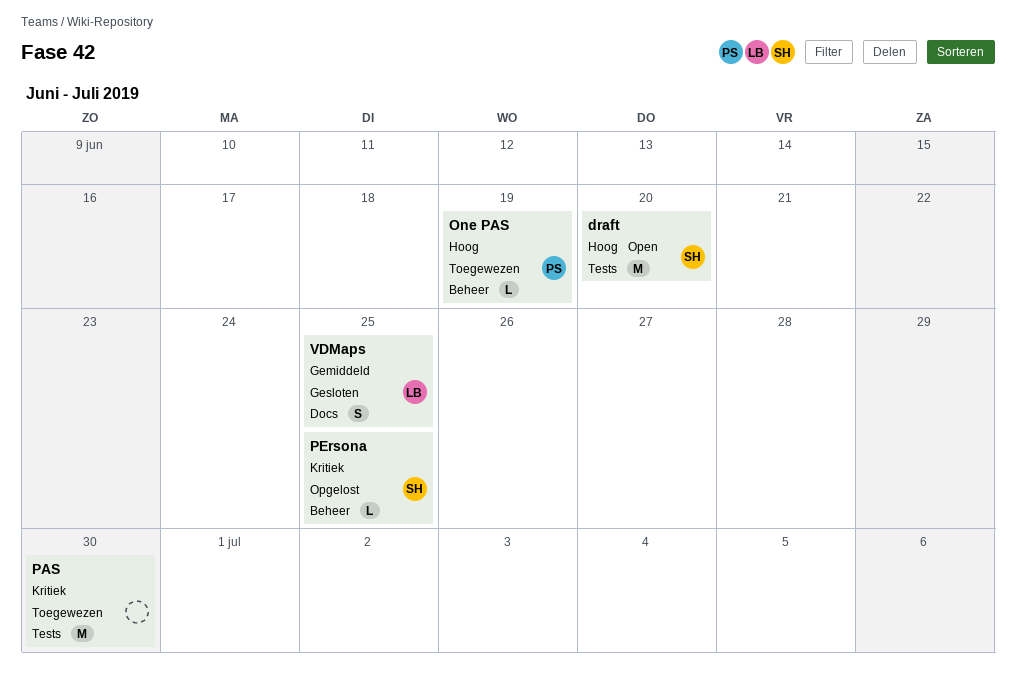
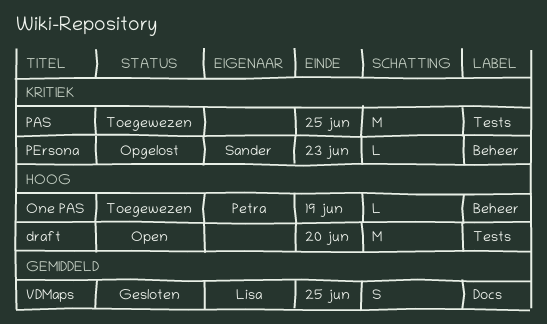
draft, owner: Sander -> none
PAS, due: Jun 30 -> Jun 25
PErsona, due: Jun 25 -> Jun 23

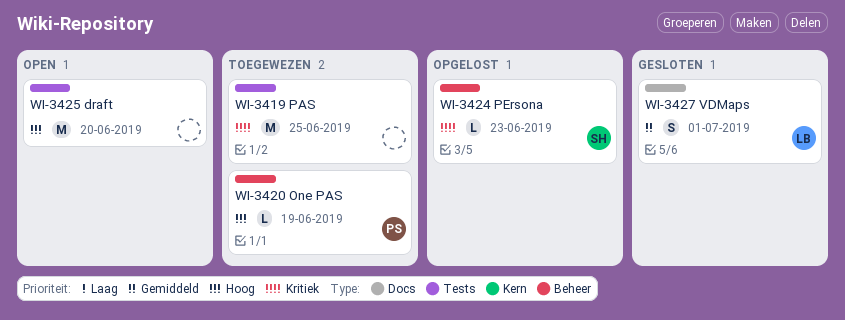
VDMaps, due: Jun 25 -> Jul 1

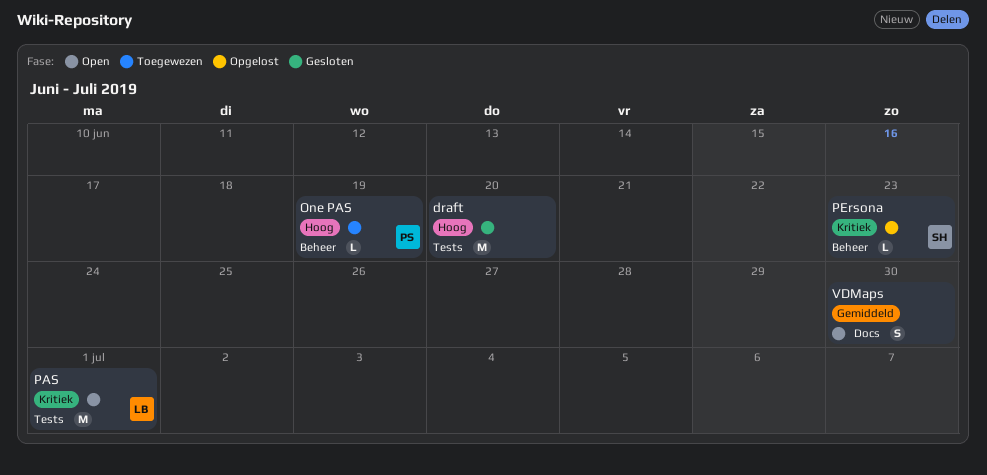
draft, status: Open -> Gesloten
PAS, status: Toegewezen -> Open
PAS, owner: none -> LB
PAS, due: Jun 25 -> Jul 1
VDMaps, status: Gesloten -> Open
VDMaps, owner: LB -> none
VDMaps, due: Jul 1 -> Jun 30

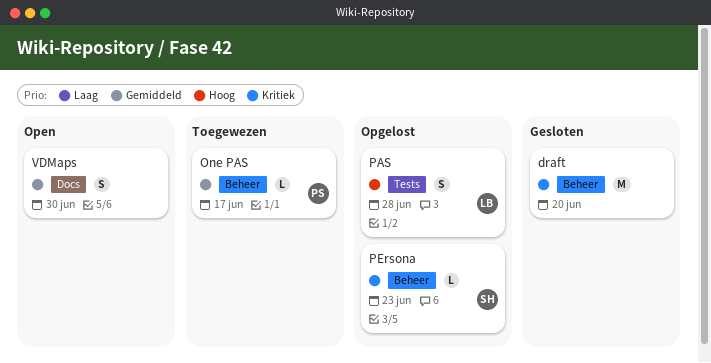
draft, priority: Hoog -> Kritiek
draft, label: Tests -> Beheer
One PAS, priority: Hoog -> Gemiddeld
One PAS, due: Jun 19 -> Jun 17
PAS, status: Open -> Opgelost
PAS, priority: Kritiek -> Hoog
PAS, estimate: M -> S
PAS, due: Jul 1 -> Jun 28

